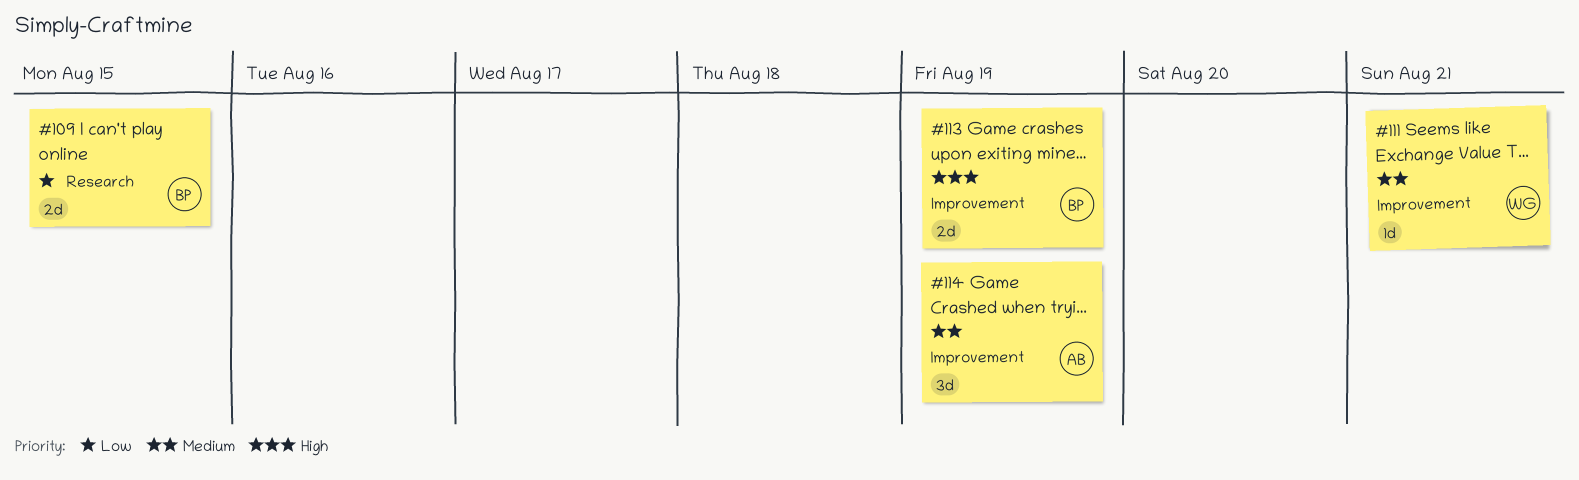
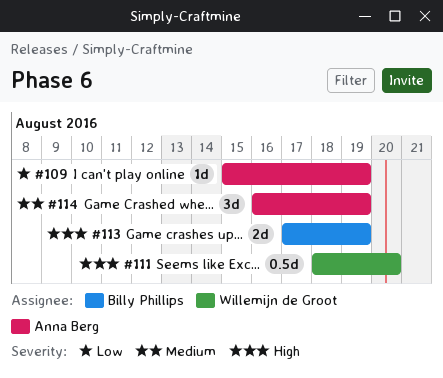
#109, owner: Billy Phillips -> Anna Berg
#109, estimate: 2d -> 1d
#109, due: Aug 15 -> Aug 19
#111, priority: Medium -> High
#111, estimate: 1d -> 0.5d
#111, due: Aug 21 -> Aug 20

